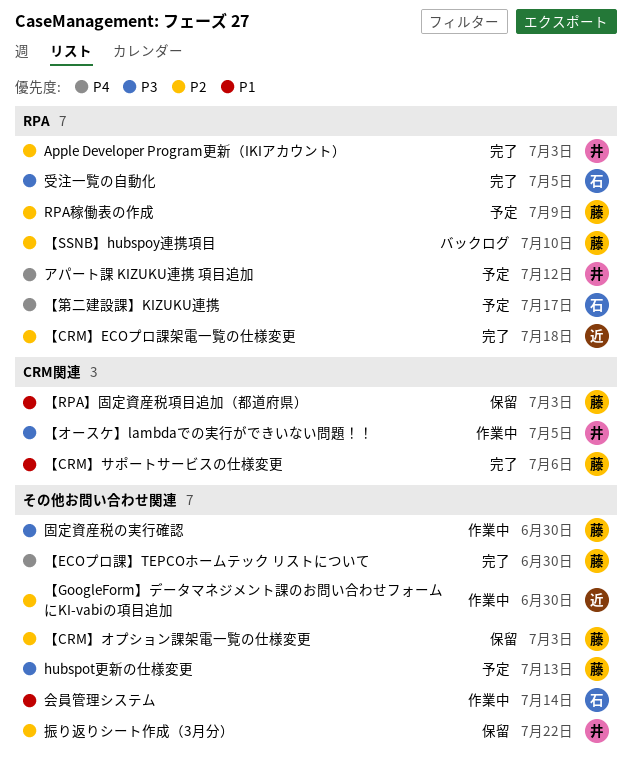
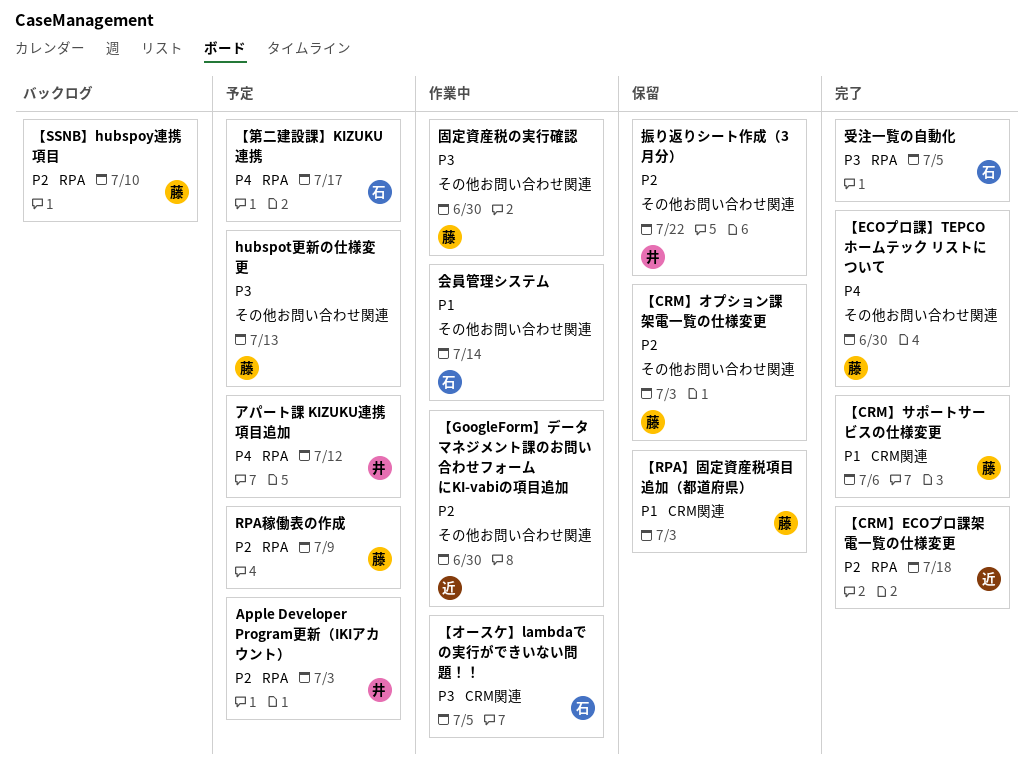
Apple Developer Program更新（IKIアカウント）, status: 完了 -> 予定
【オースケ】lambdaでの実行ができいない問題！！, owner: 井 -> 石

